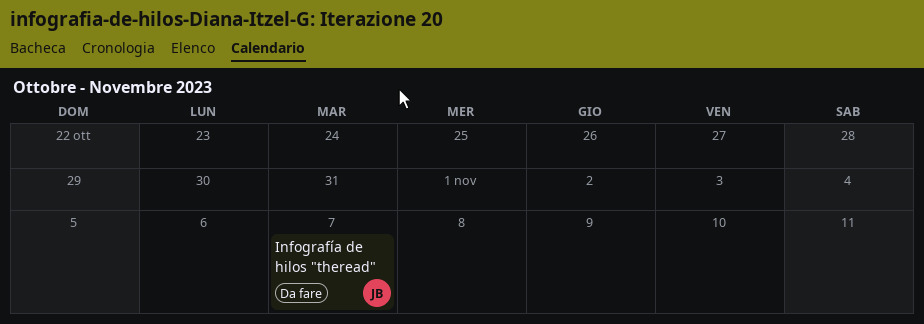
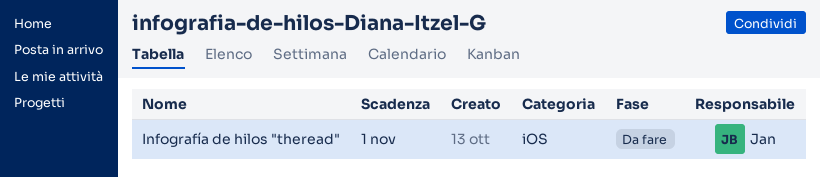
Infografía de hilos "theread", due: Nov 7 -> Nov 1

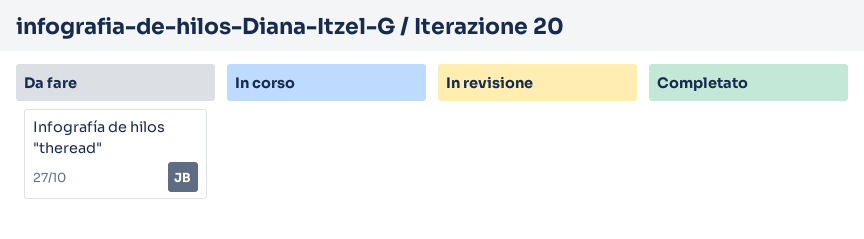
Infografía de hilos "theread", due: Nov 1 -> Oct 27

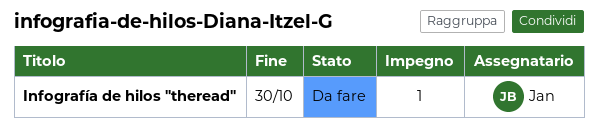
Infografía de hilos "theread", due: Oct 27 -> Oct 30

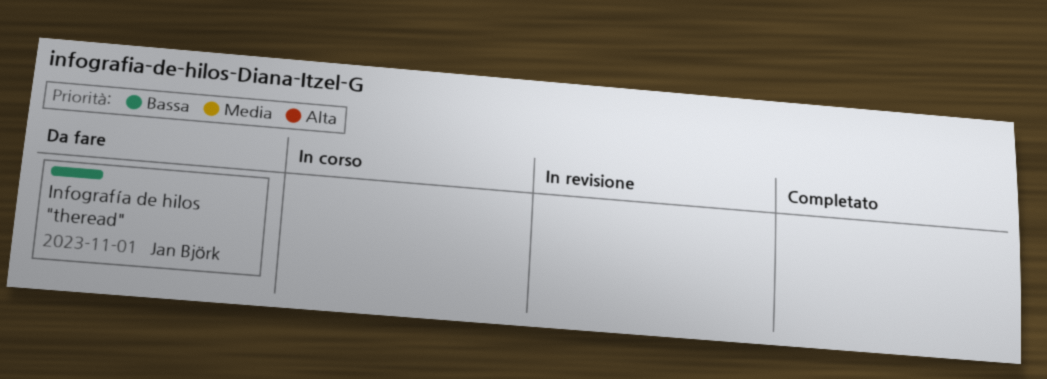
Infografía de hilos "theread", due: Oct 30 -> Nov 1

